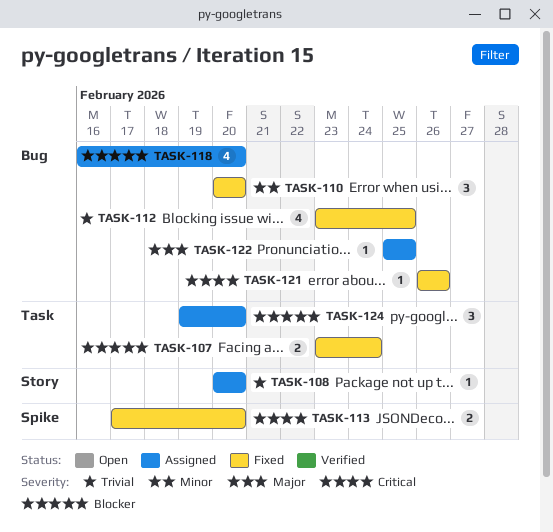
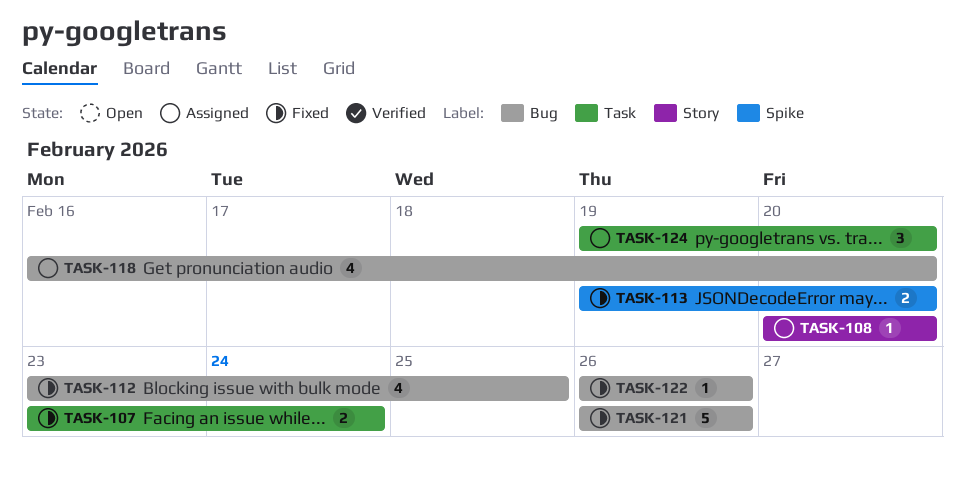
TASK-110: present -> none
TASK-113, start: Feb 17 -> Feb 19
TASK-121, estimate: 1 -> 5
TASK-122, status: Assigned -> Fixed
TASK-122, start: Feb 25 -> Feb 26
TASK-122, due: Feb 25 -> Feb 26

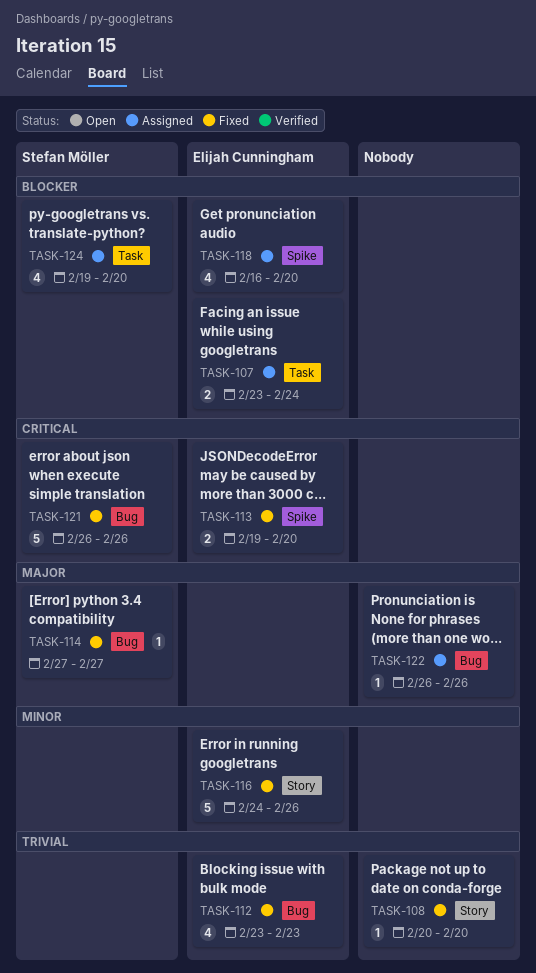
TASK-107, status: Fixed -> Assigned
TASK-108, status: Assigned -> Fixed
TASK-112, due: Feb 25 -> Feb 23
TASK-114: none -> present
TASK-116: none -> present
TASK-118, label: Bug -> Spike
TASK-122, status: Fixed -> Assigned
TASK-124, estimate: 3 -> 4

